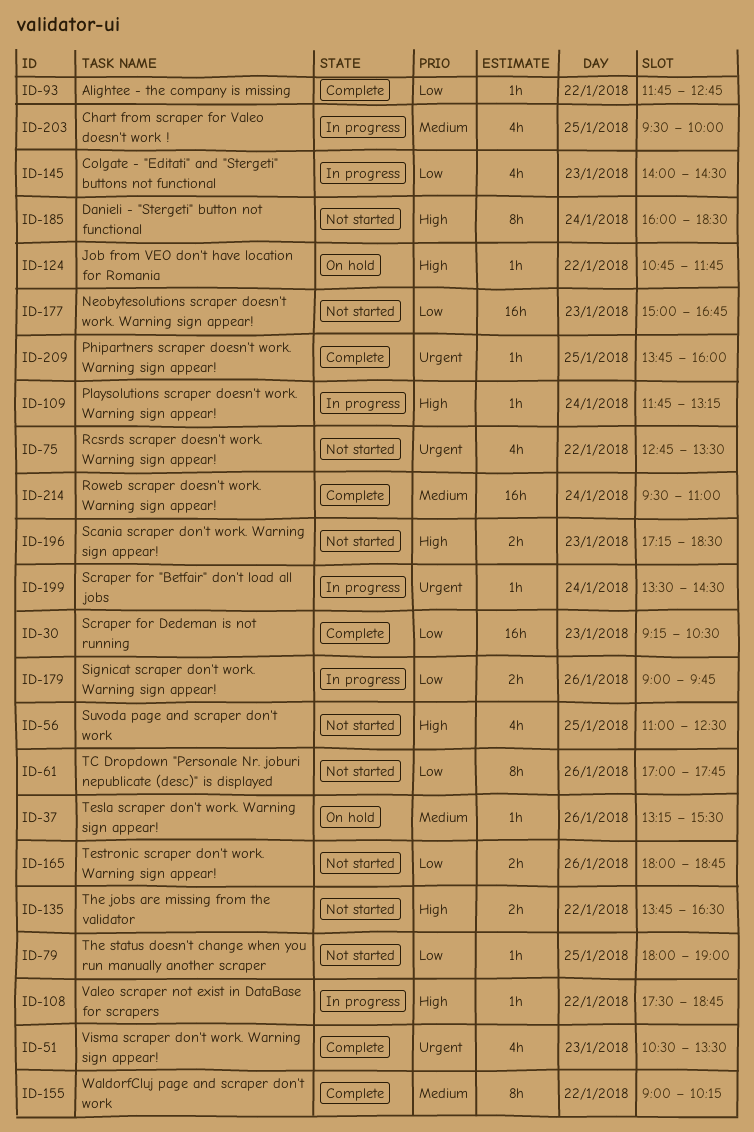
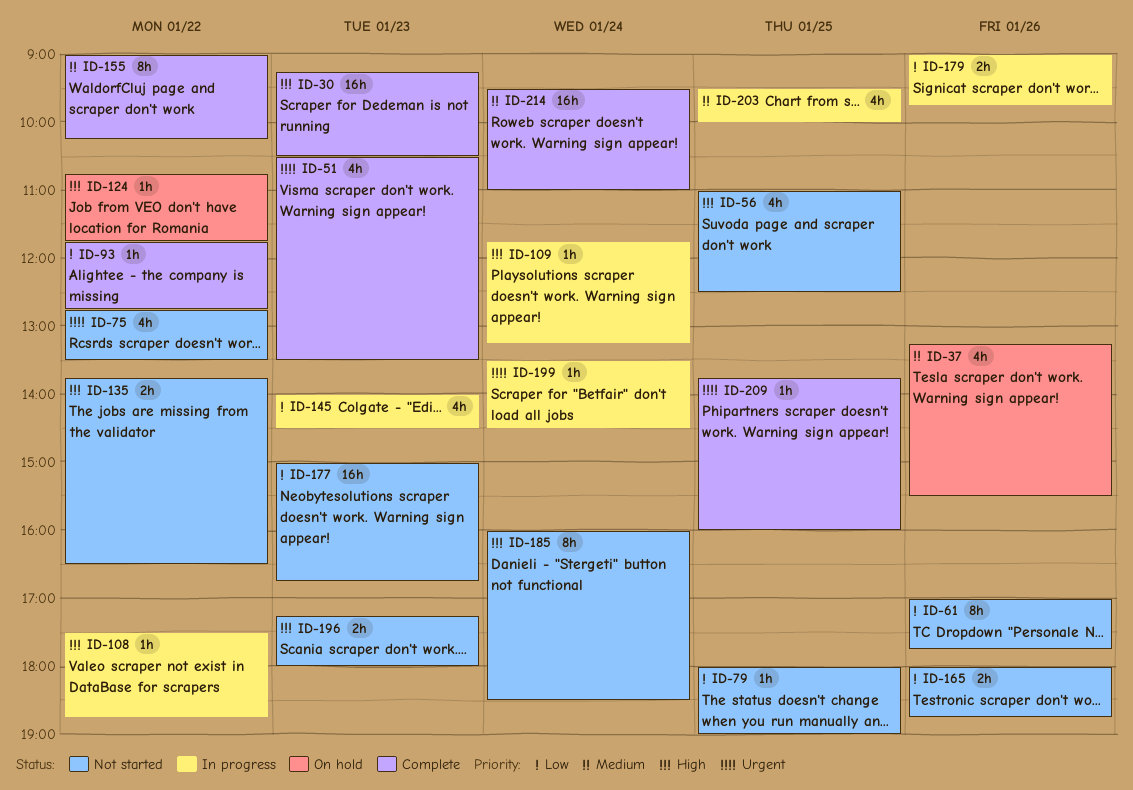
ID-30, priority: Low -> High
ID-37, estimate: 1h -> 4h
ID-196, ends: 18:30 -> 18:00

